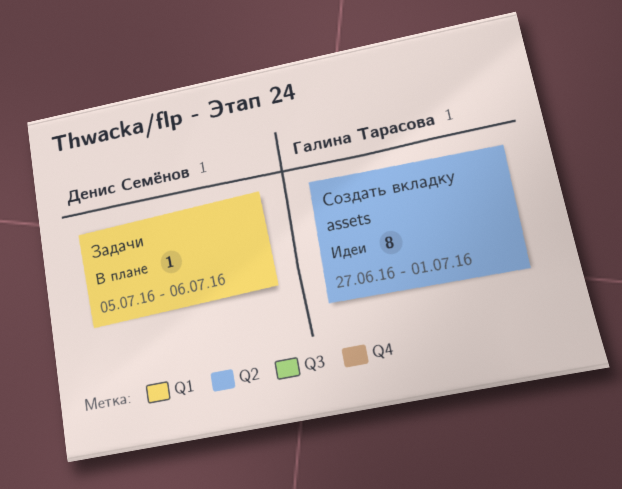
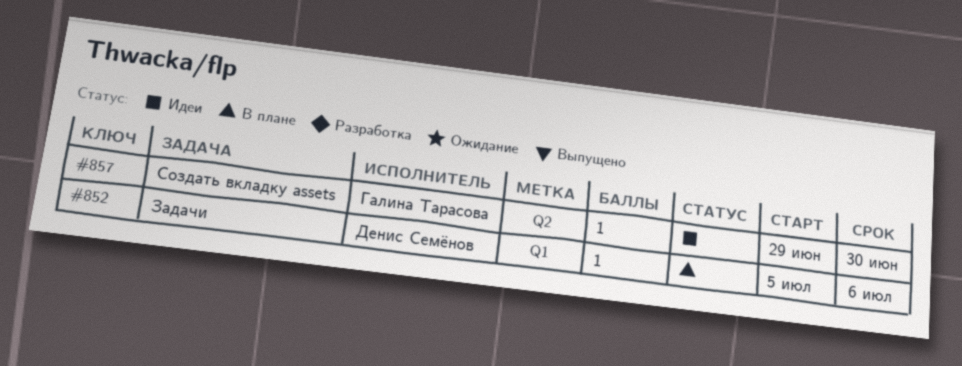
Создать вкладку assets, estimate: 8 -> 1
Создать вкладку assets, start: Jun 27 -> Jun 29
Создать вкладку assets, due: Jul 1 -> Jun 30

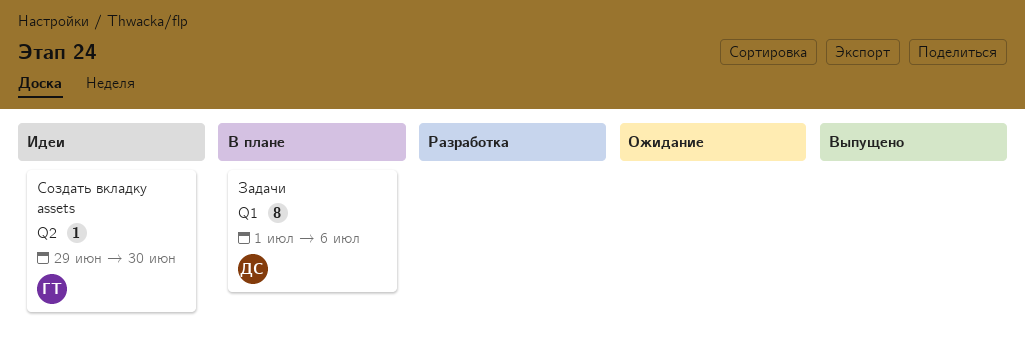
Задачи, estimate: 1 -> 8
Задачи, start: Jul 5 -> Jul 1

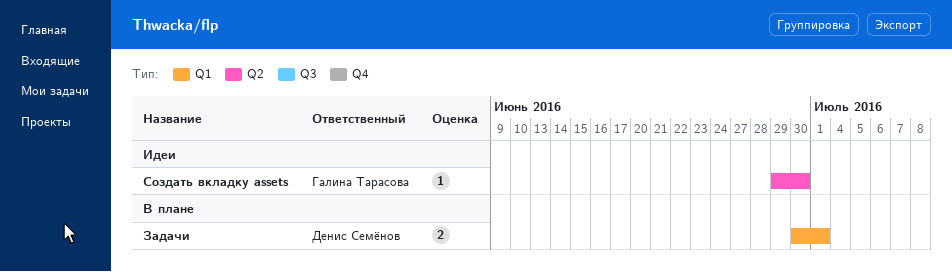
Задачи, estimate: 8 -> 2
Задачи, start: Jul 1 -> Jun 30
Задачи, due: Jul 6 -> Jul 1

